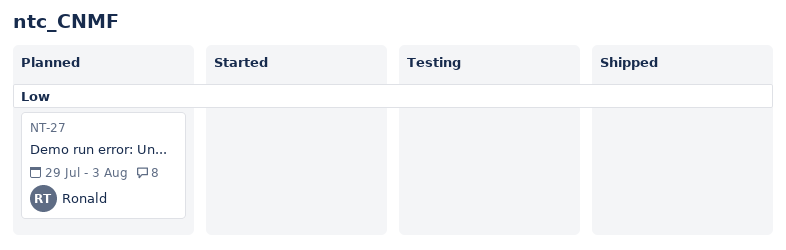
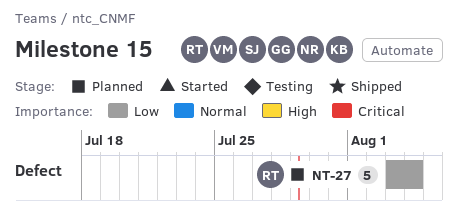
NT-27, start: Jul 29 -> Aug 3
NT-27, due: Aug 3 -> Aug 4

